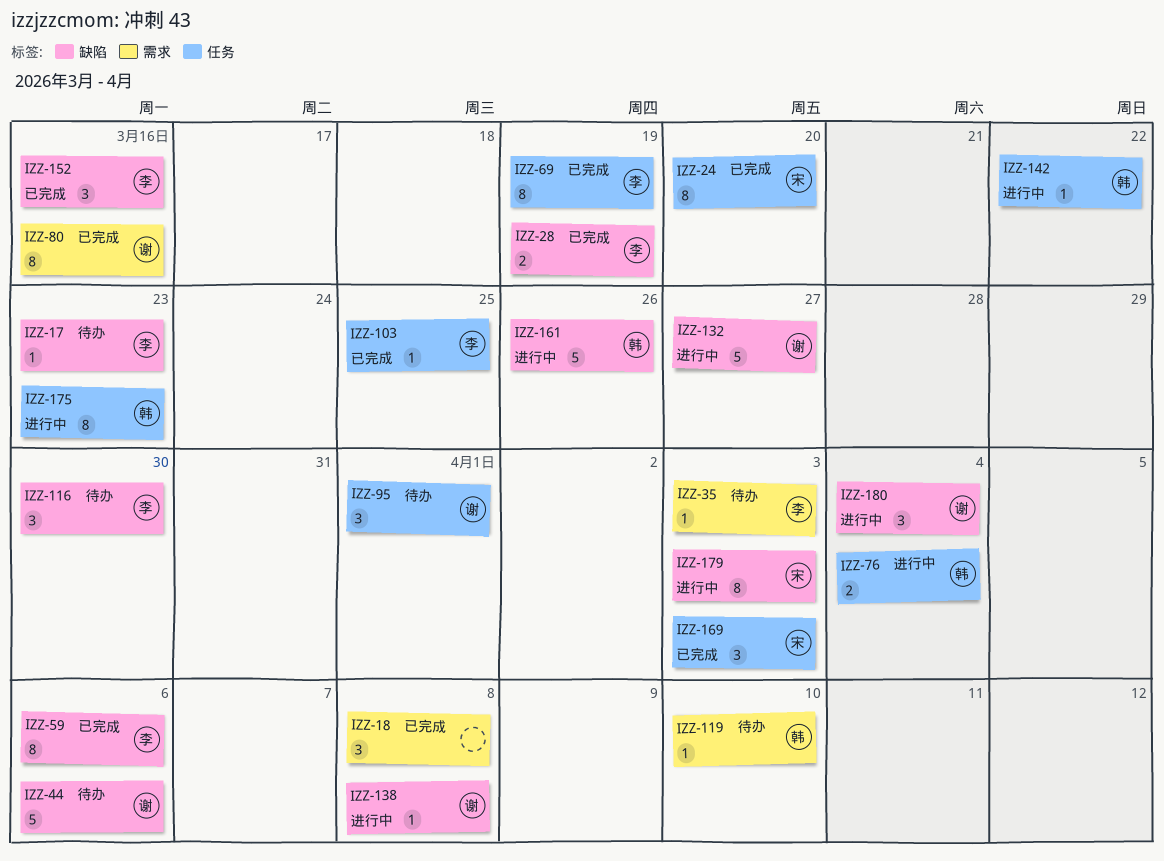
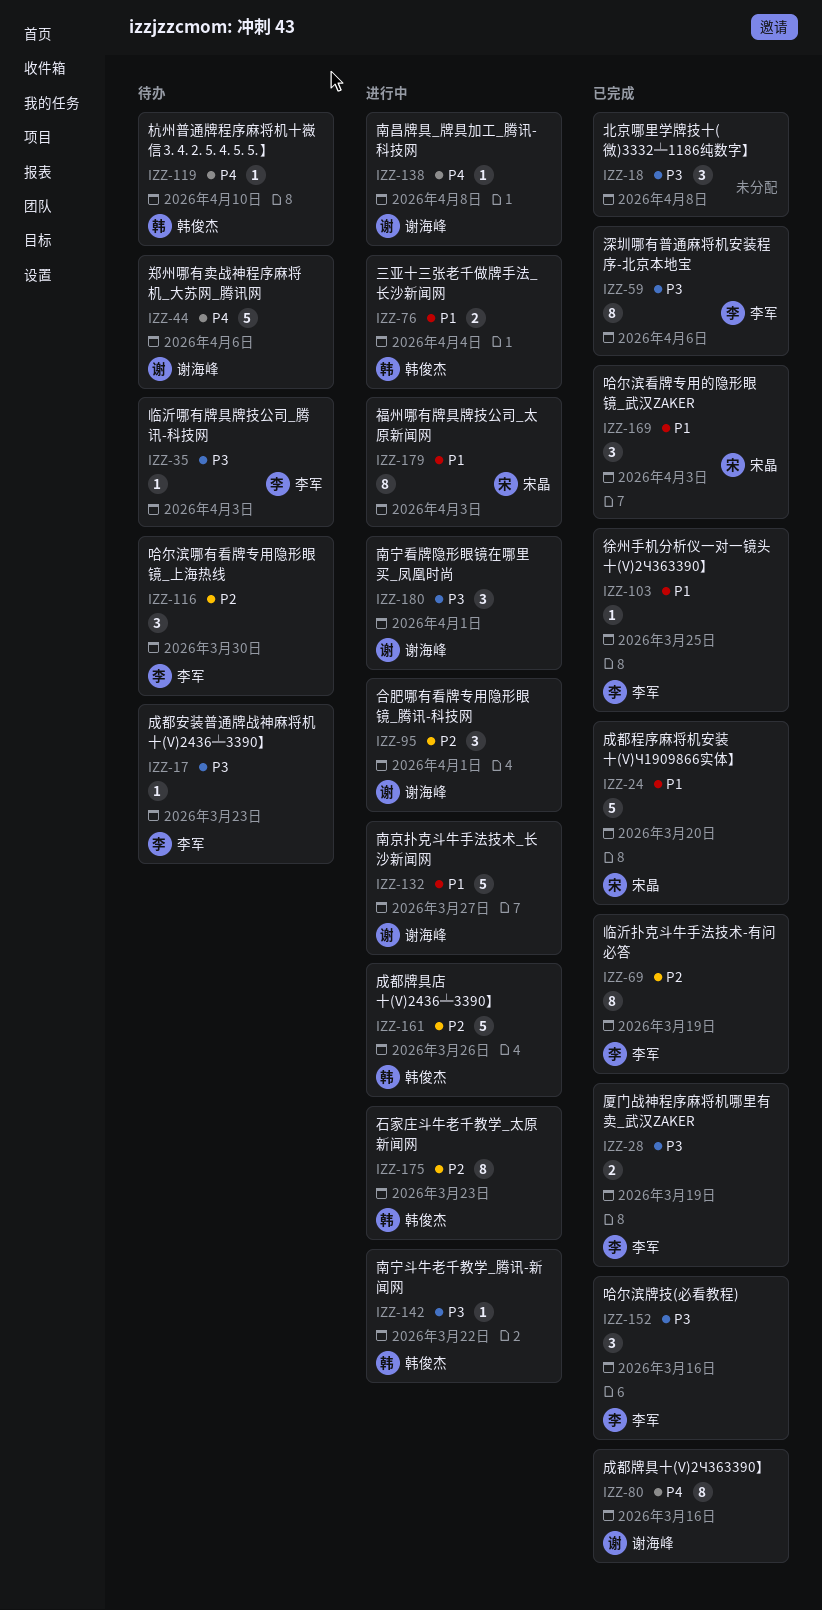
IZZ-24, estimate: 8 -> 5
IZZ-95, status: 待办 -> 进行中
IZZ-180, due: Apr 4 -> Apr 1

